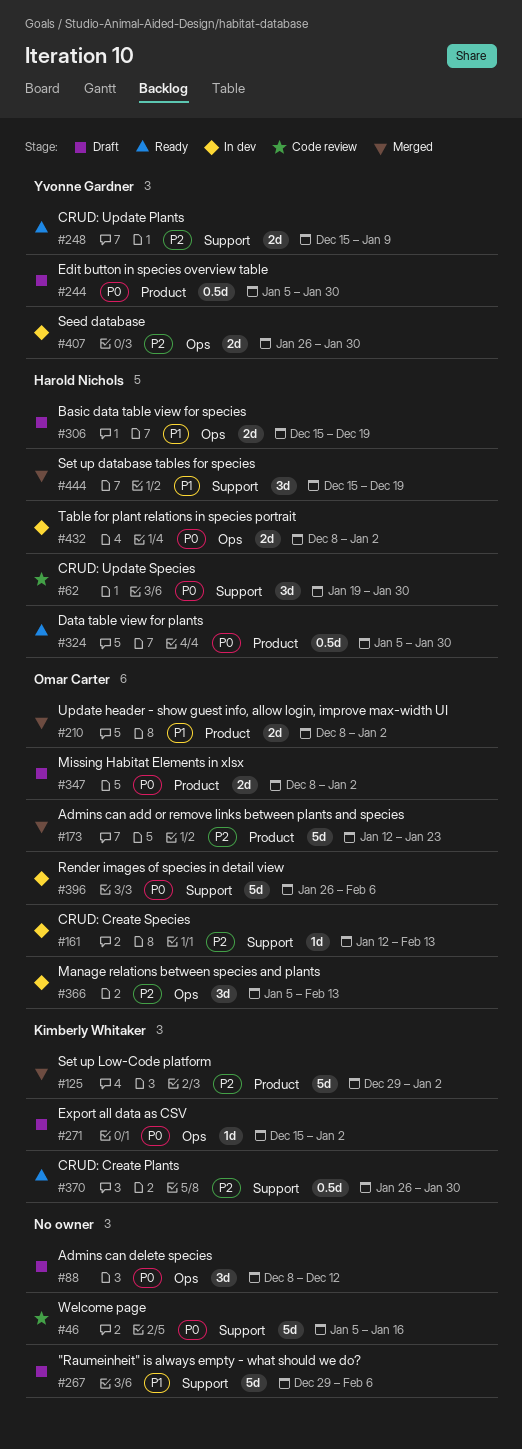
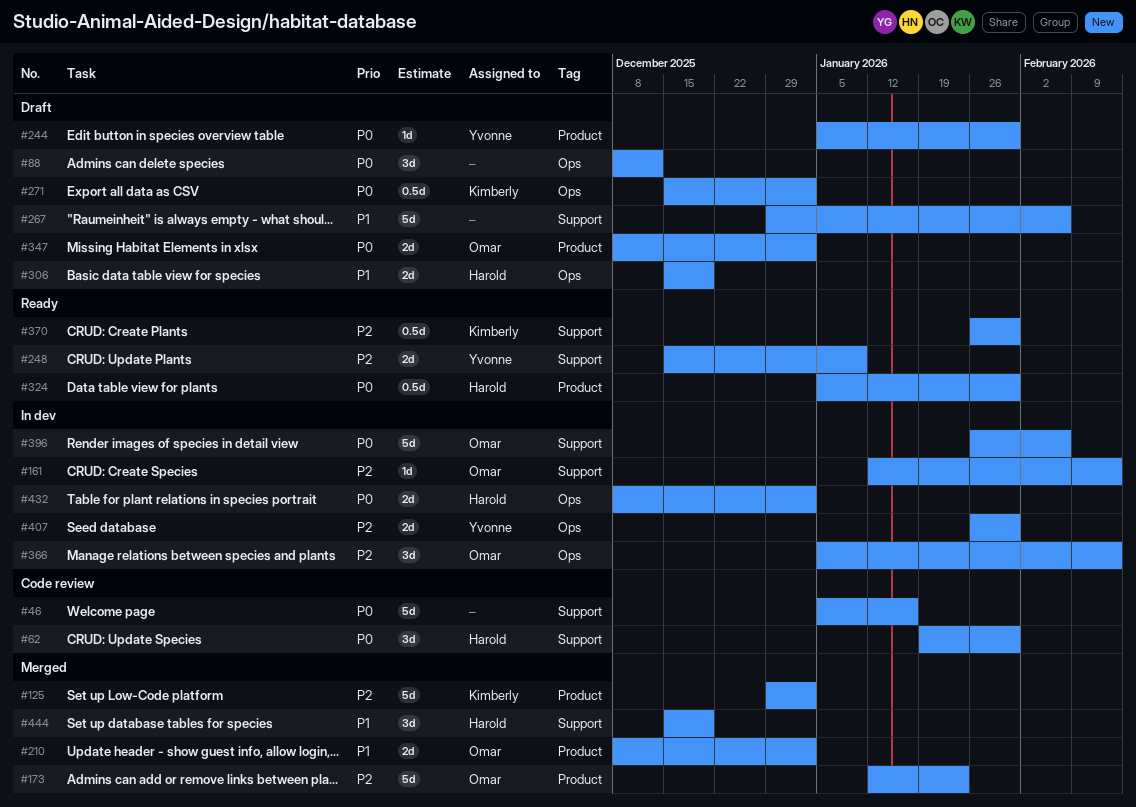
#244, estimate: 0.5d -> 1d
#271, estimate: 1d -> 0.5d

